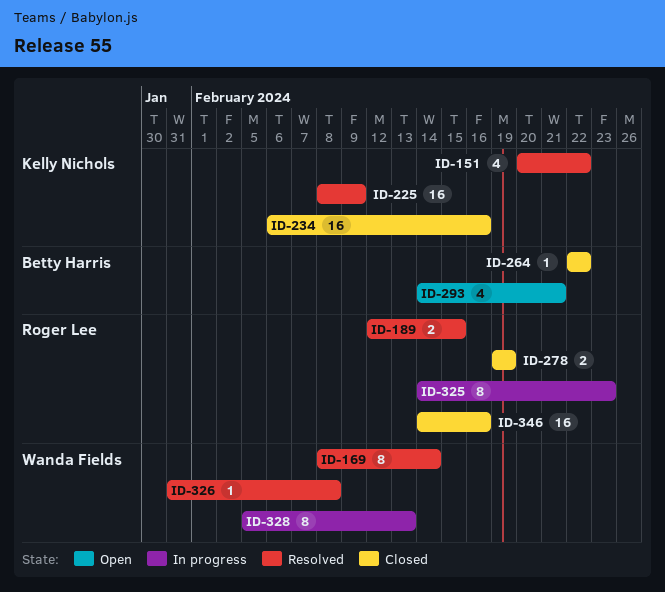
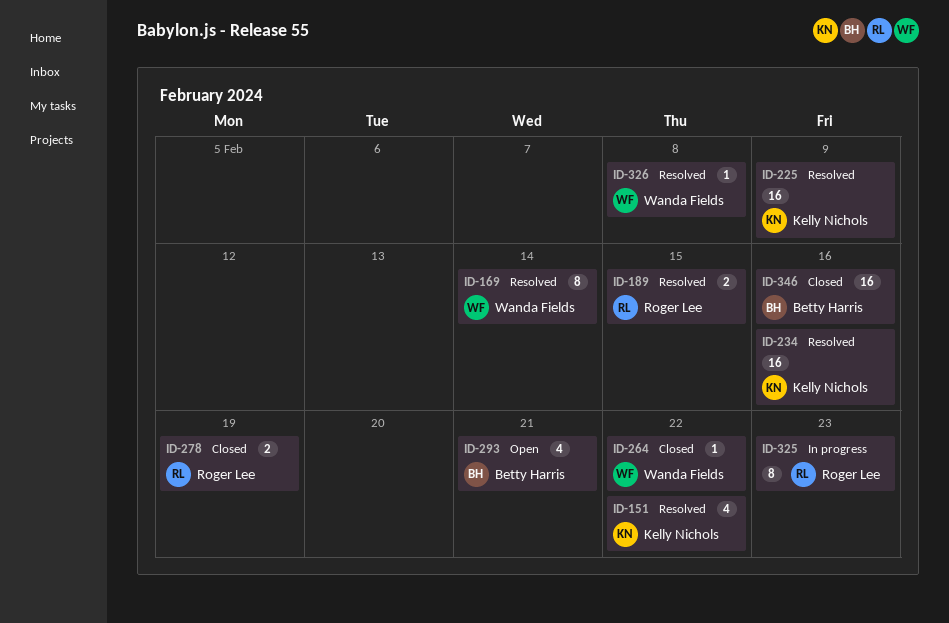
ID-234, status: Closed -> Resolved
ID-264, owner: Betty Harris -> Wanda Fields
ID-328: present -> none
ID-346, owner: Roger Lee -> Betty Harris

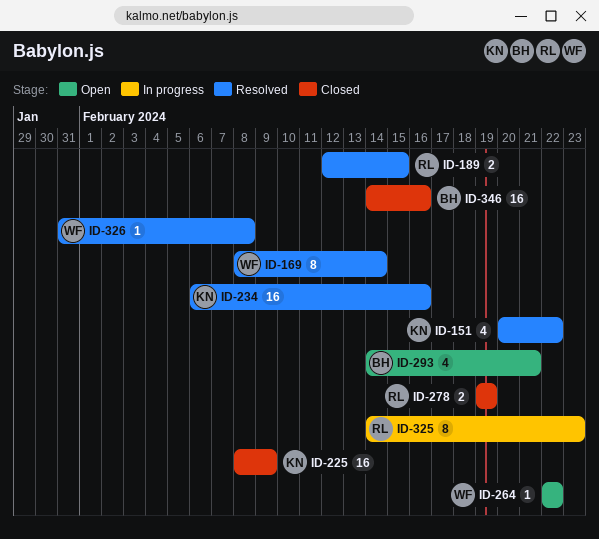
ID-225, status: Resolved -> Closed
ID-264, status: Closed -> Open

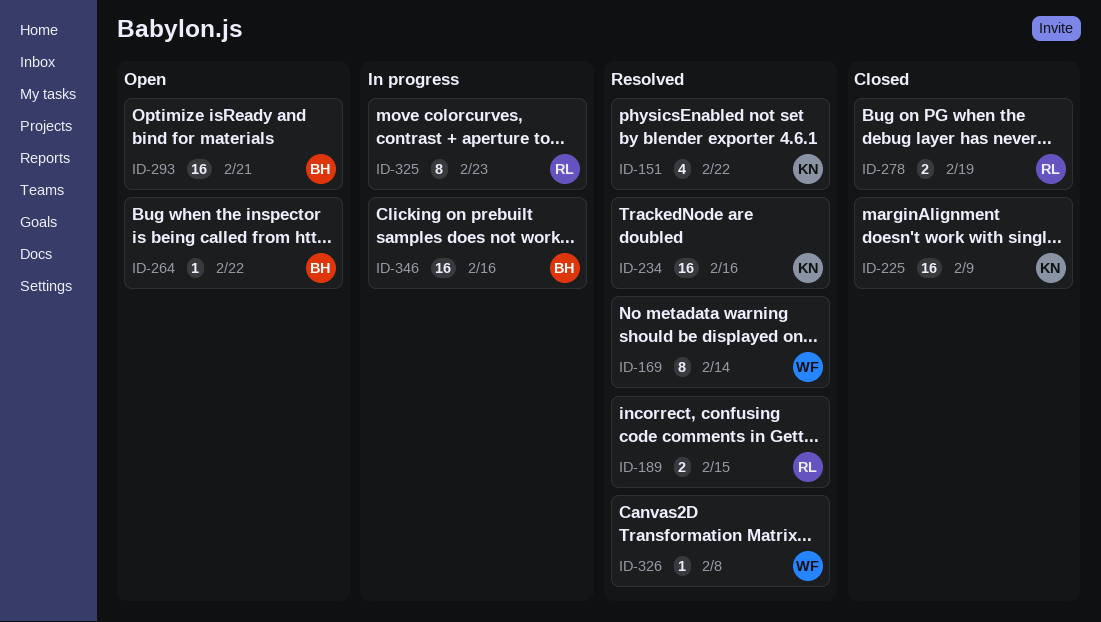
ID-264, owner: WF -> BH
ID-293, estimate: 4 -> 16
ID-346, status: Closed -> In progress

